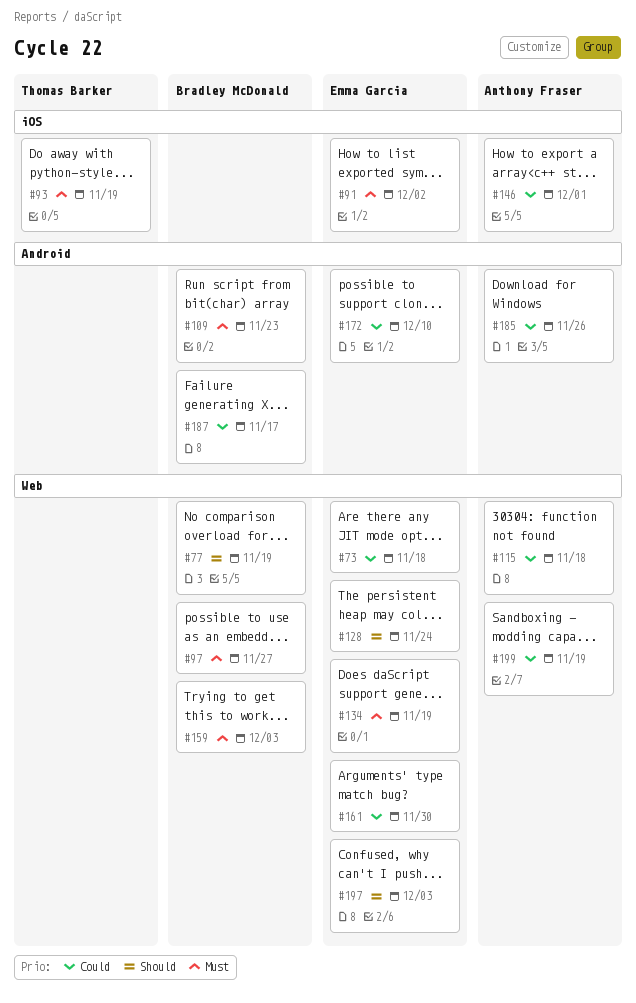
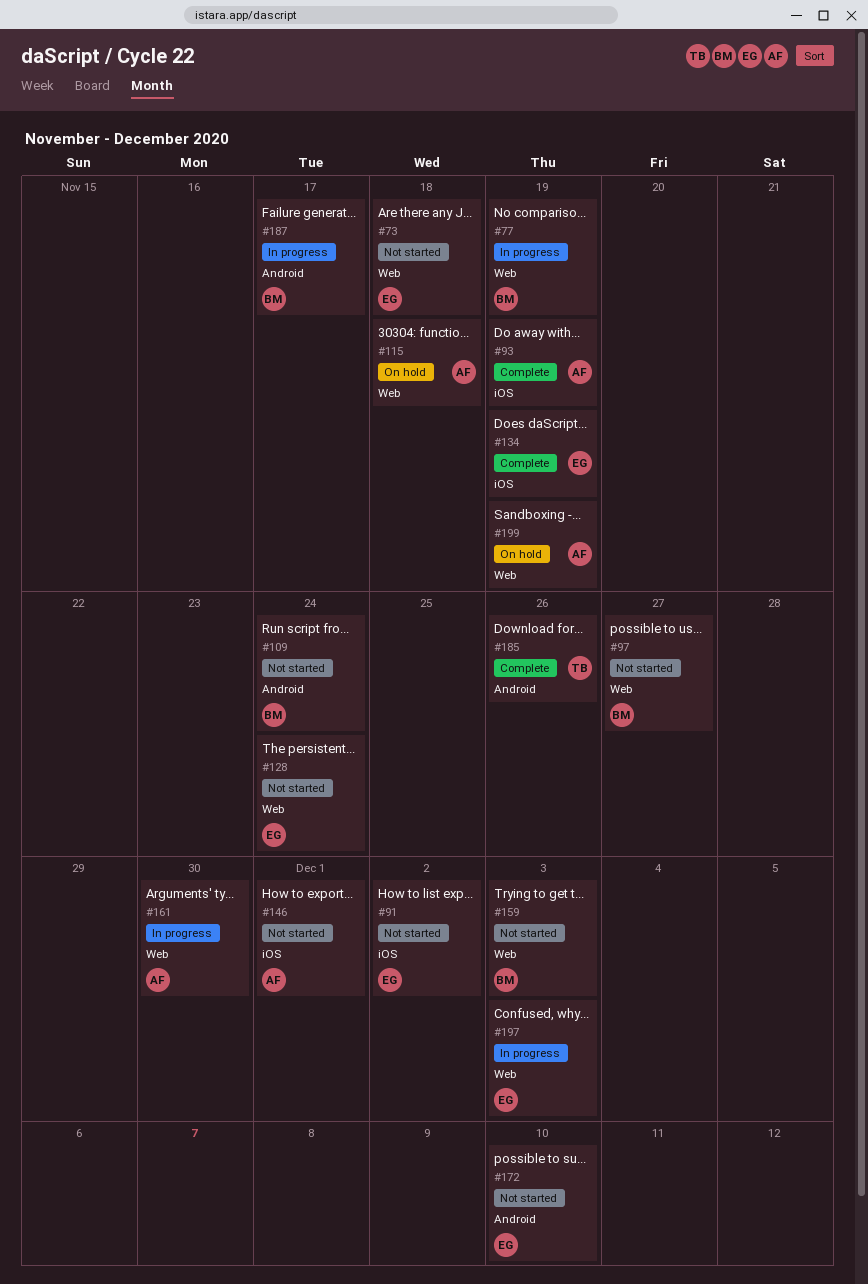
#93, owner: Thomas Barker -> Anthony Fraser
#109, due: Nov 23 -> Nov 24
#134, label: Web -> iOS
#161, owner: Emma Garcia -> Anthony Fraser
#185, owner: Anthony Fraser -> Thomas Barker

